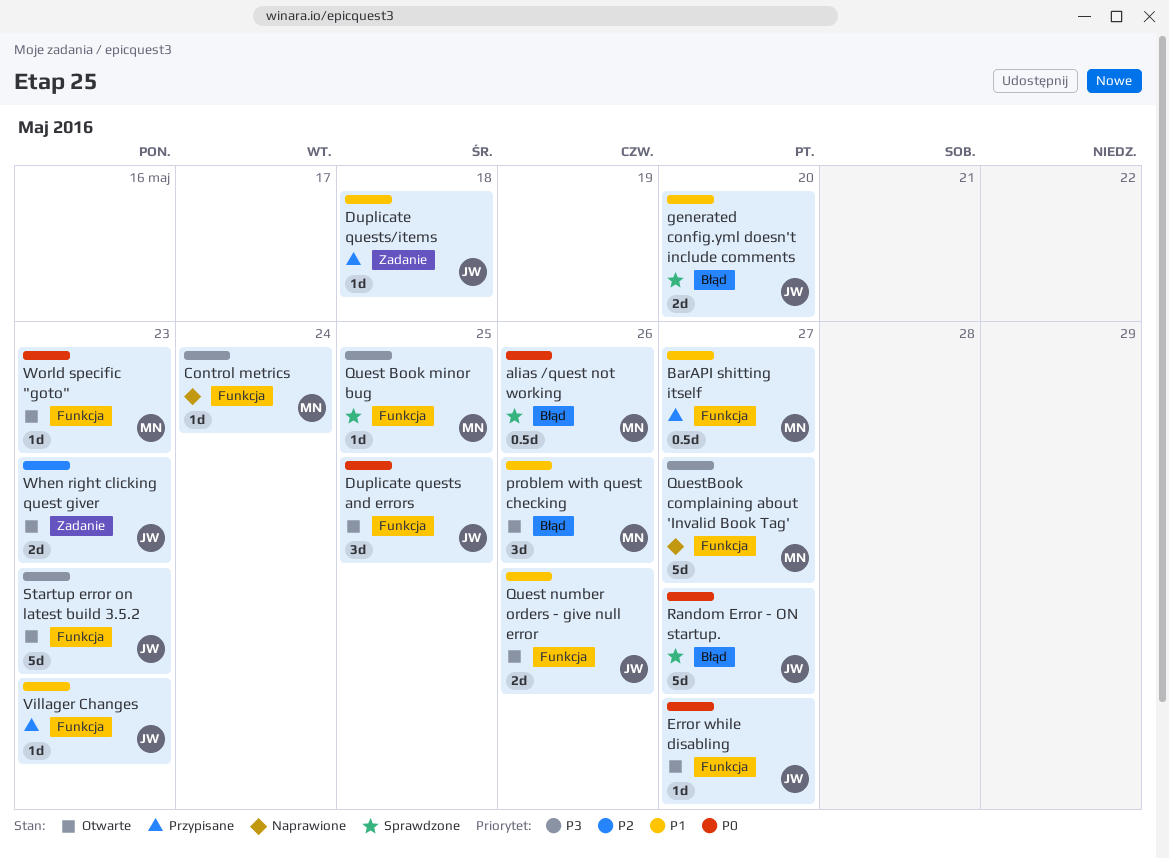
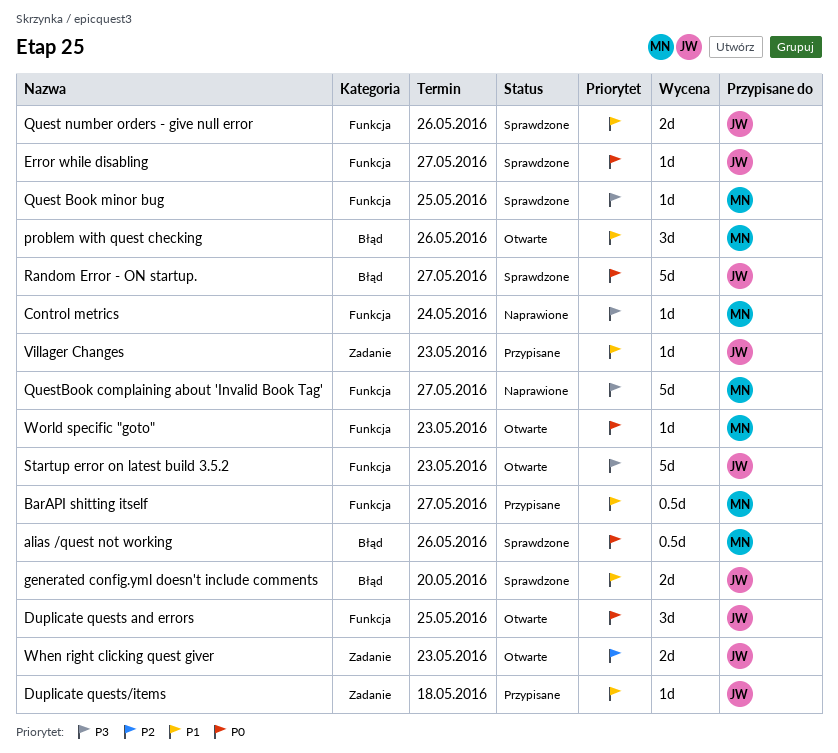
Error while disabling, status: Otwarte -> Sprawdzone
Quest number orders - give null error, status: Otwarte -> Sprawdzone
Villager Changes, label: Funkcja -> Zadanie

